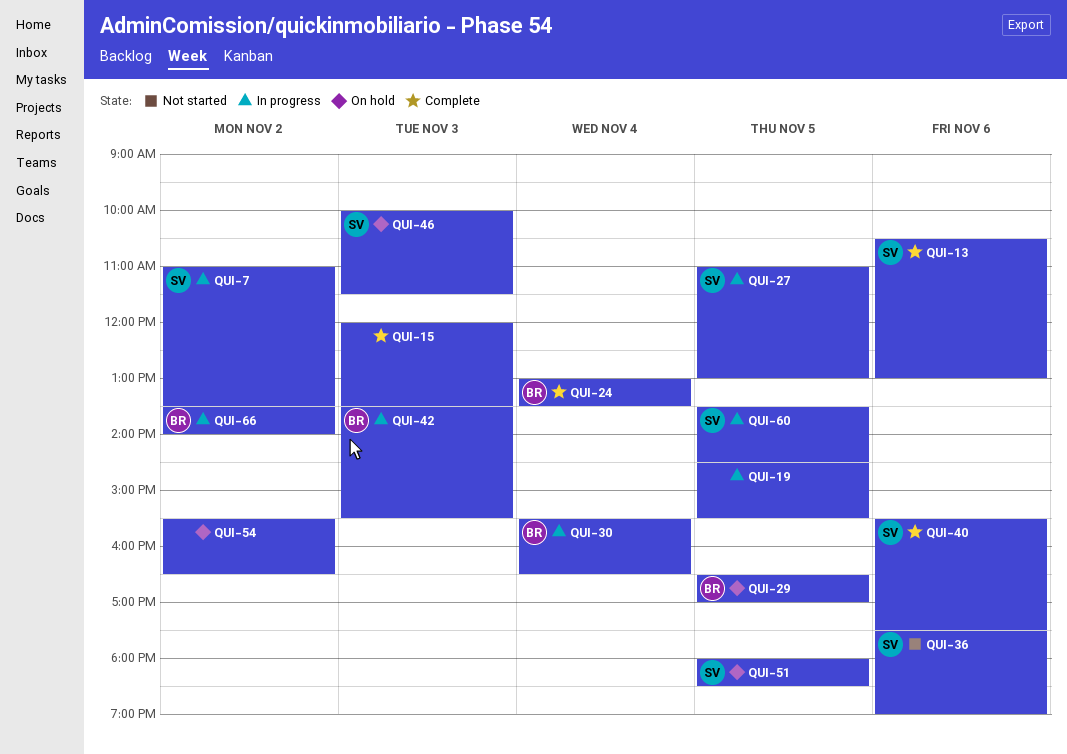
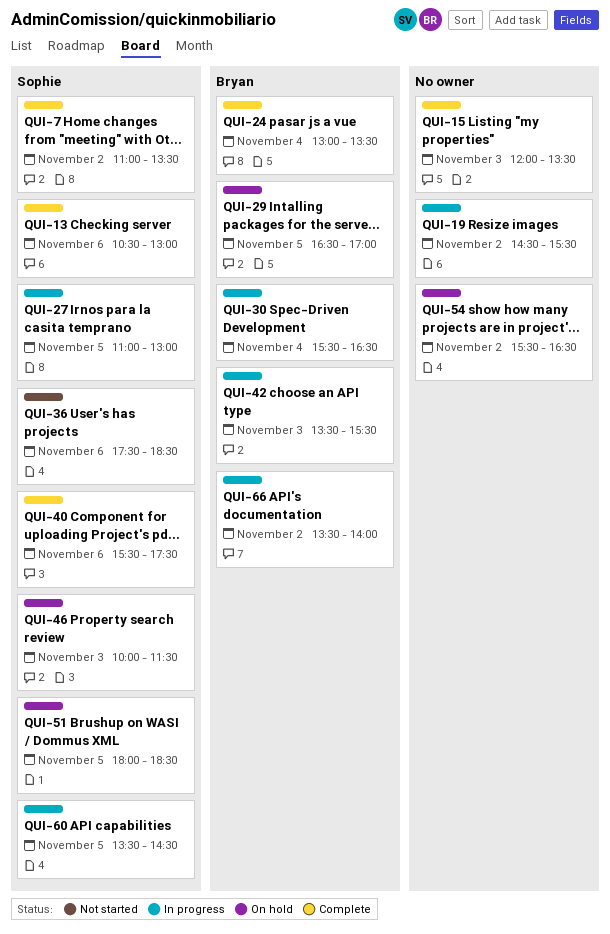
QUI-7, status: In progress -> Complete
QUI-19, day: Nov 5 -> Nov 2
QUI-36, ends: 19:00 -> 18:30

